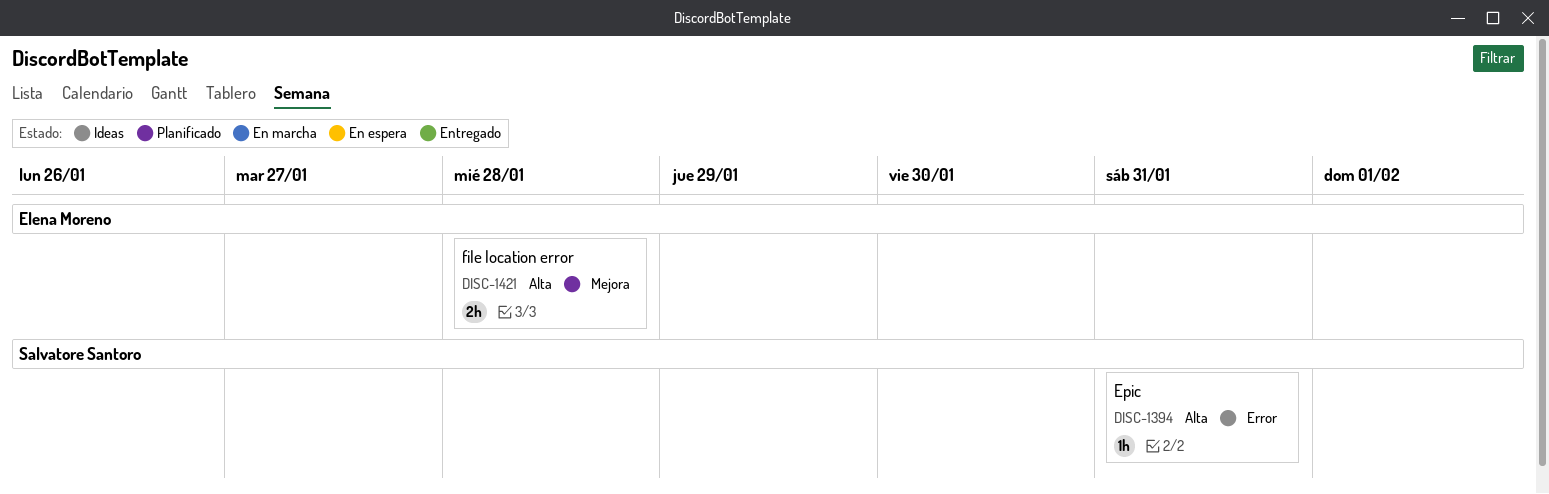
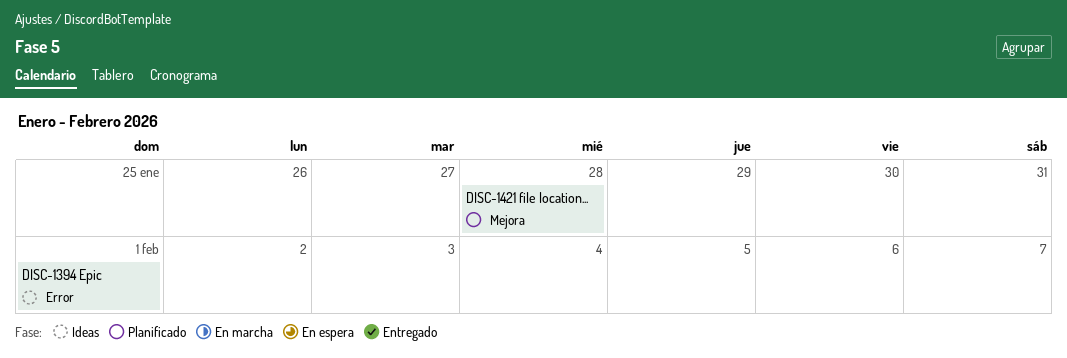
DISC-1394, due: Jan 31 -> Feb 1

